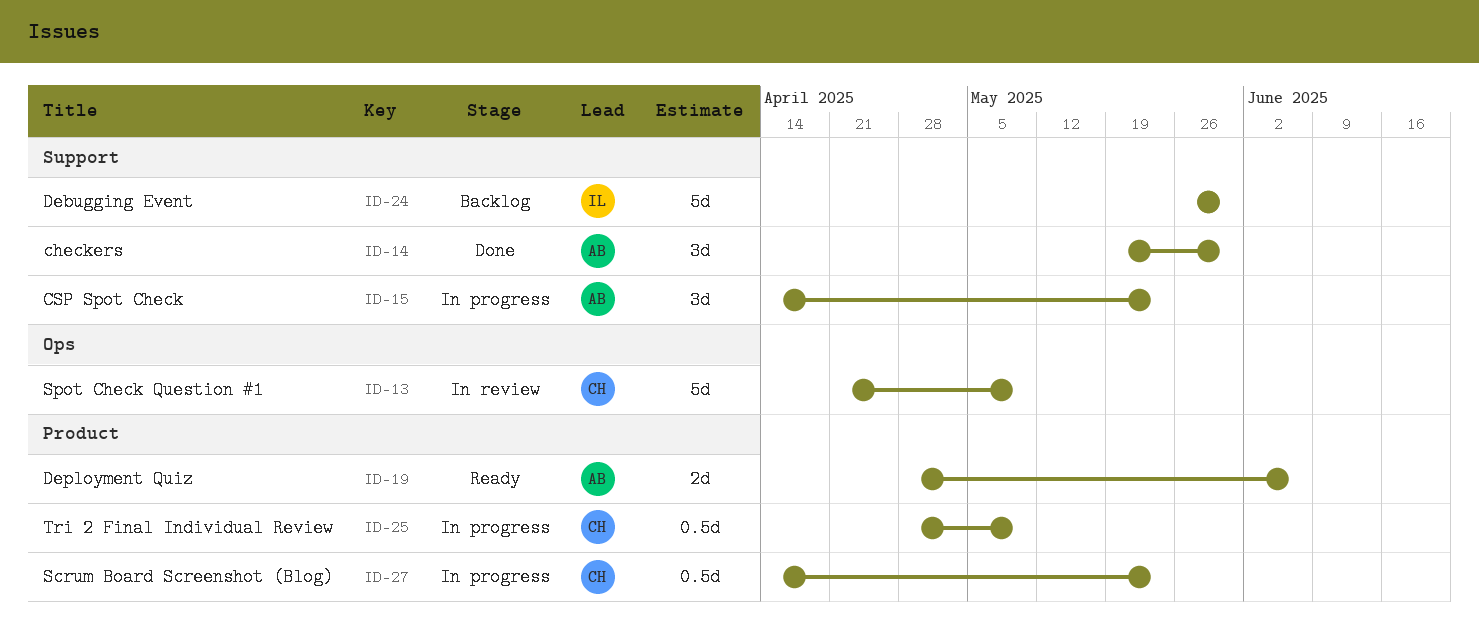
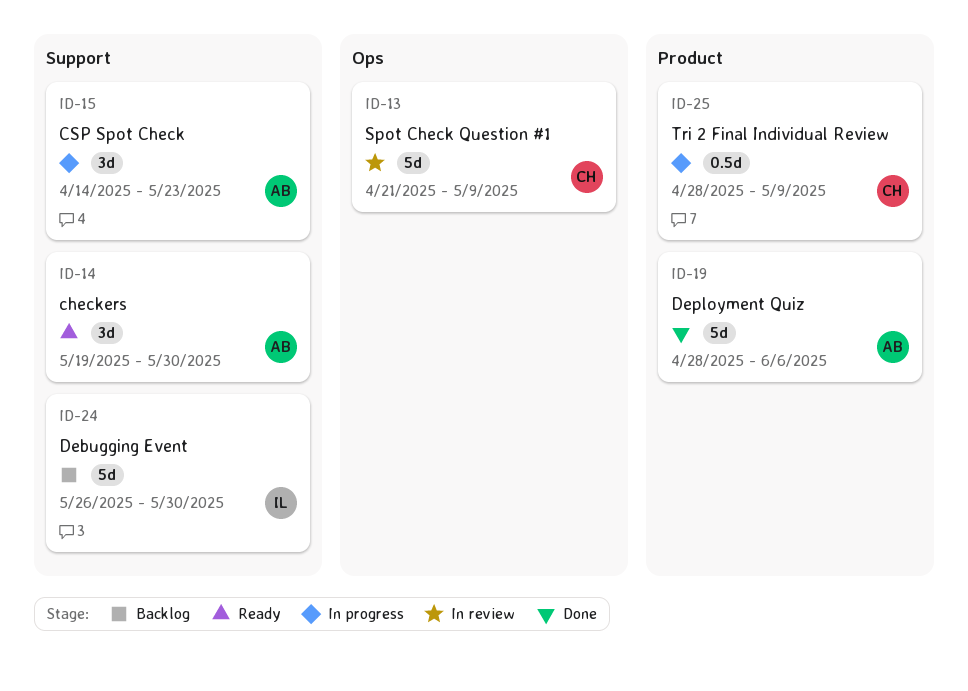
ID-14, status: Done -> Ready
ID-19, status: Ready -> Done
ID-19, estimate: 2d -> 5d
ID-27: present -> none

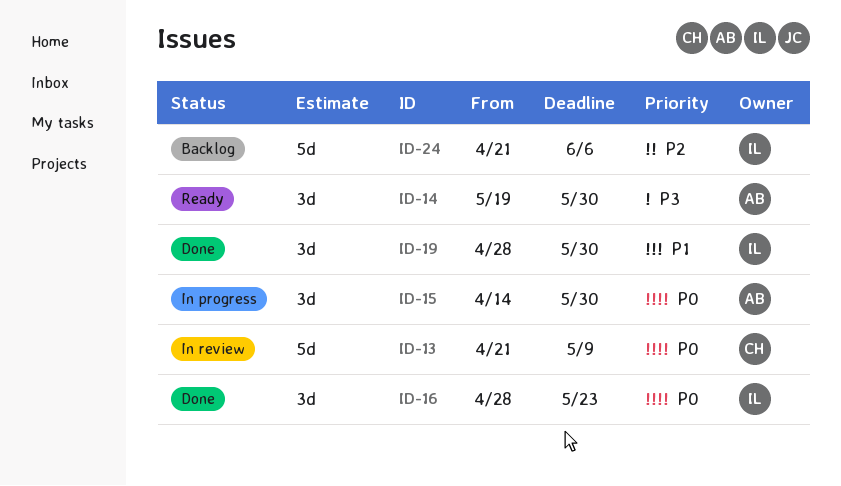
ID-15, due: May 23 -> May 30
ID-16: none -> present
ID-19, owner: AB -> IL
ID-19, estimate: 5d -> 3d
ID-19, due: Jun 6 -> May 30
ID-24, start: May 26 -> Apr 21
ID-24, due: May 30 -> Jun 6
ID-25: present -> none

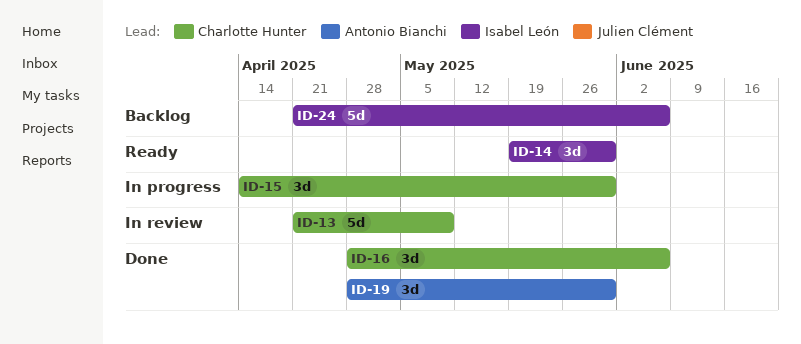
ID-14, owner: Antonio Bianchi -> Isabel León
ID-15, owner: Antonio Bianchi -> Charlotte Hunter
ID-16, owner: Isabel León -> Charlotte Hunter
ID-16, due: May 23 -> Jun 6
ID-19, owner: Isabel León -> Antonio Bianchi

